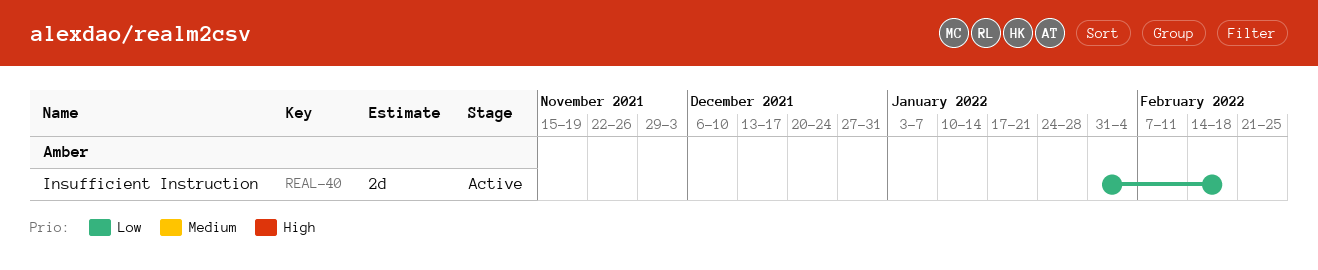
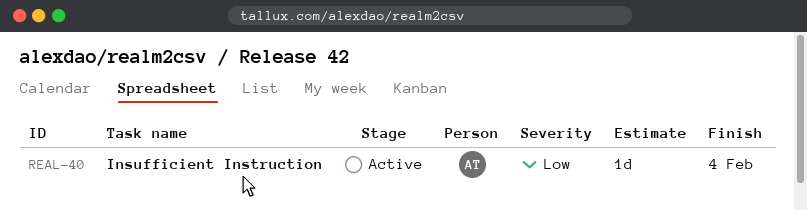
REAL-40, estimate: 2d -> 1d
REAL-40, due: Feb 18 -> Feb 4

